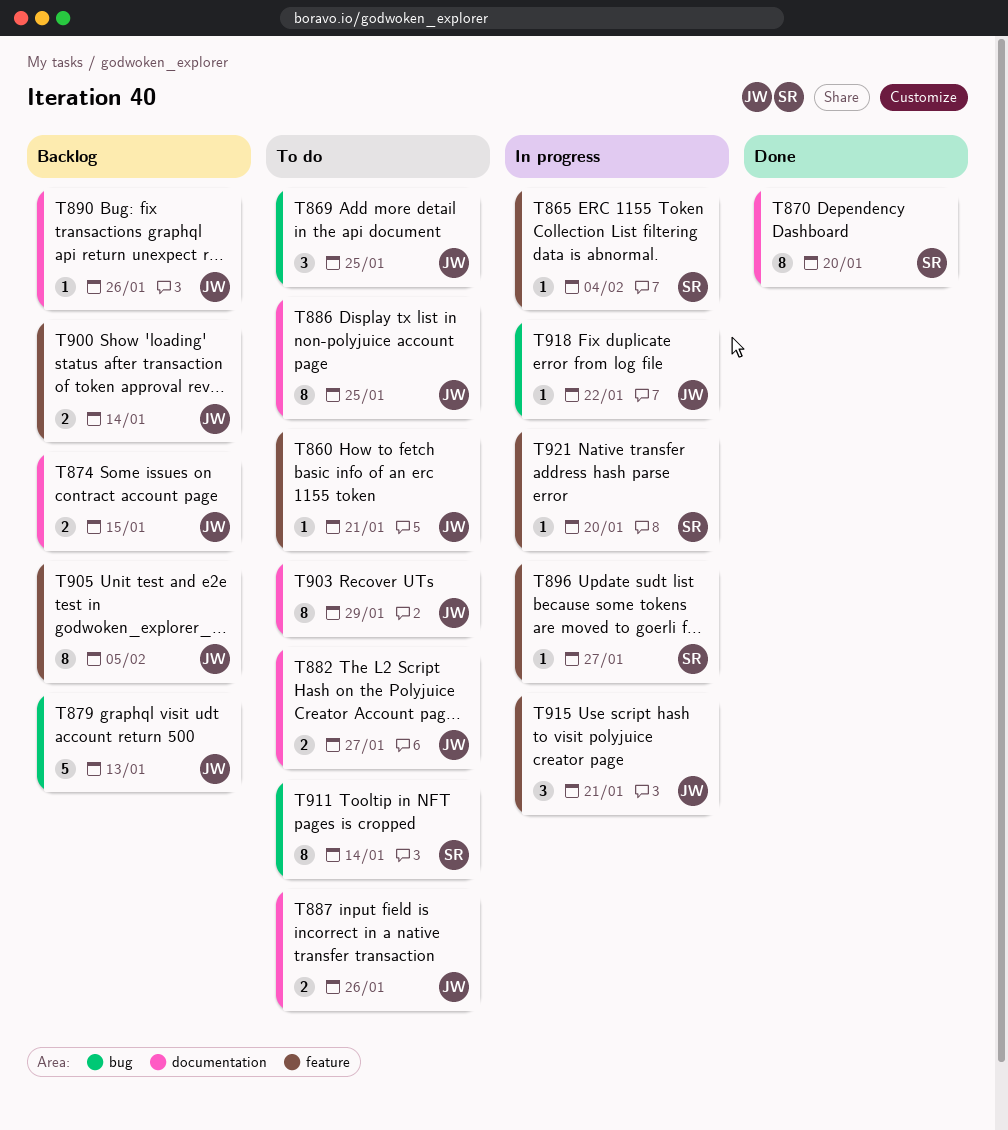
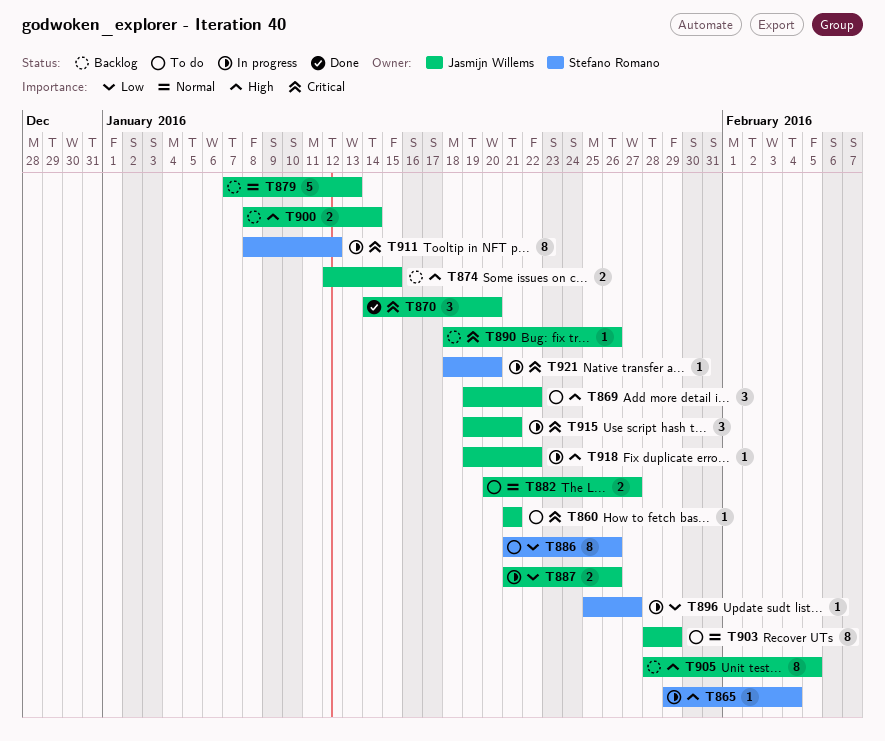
T869, due: Jan 25 -> Jan 22
T870, owner: Stefano Romano -> Jasmijn Willems
T870, estimate: 8 -> 3
T886, owner: Jasmijn Willems -> Stefano Romano
T886, due: Jan 25 -> Jan 26
T887, status: To do -> In progress
T911, status: To do -> In progress
T911, due: Jan 14 -> Jan 12

